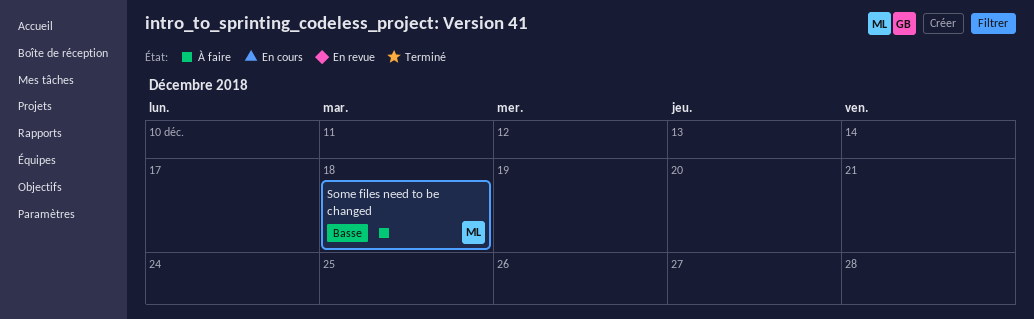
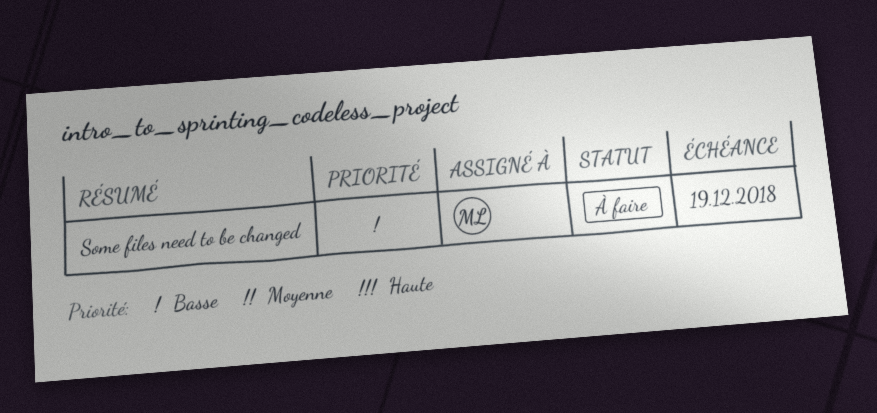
Some files need to be changed, due: Dec 18 -> Dec 19

